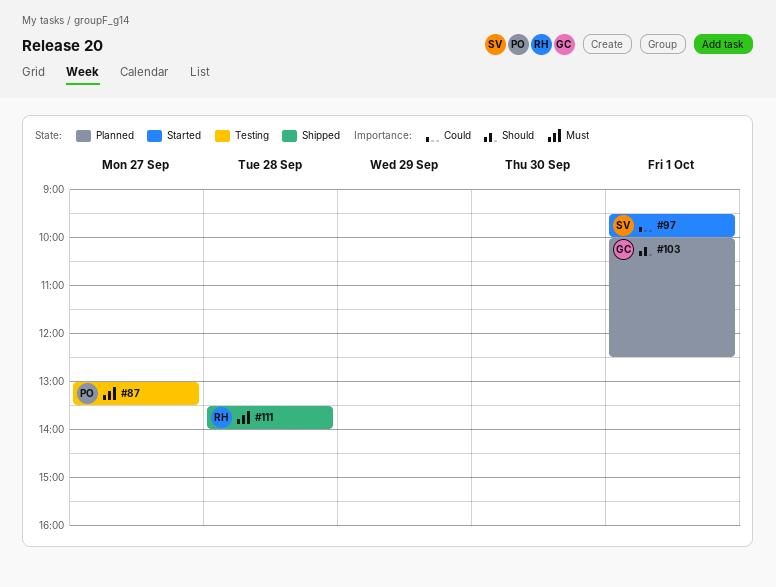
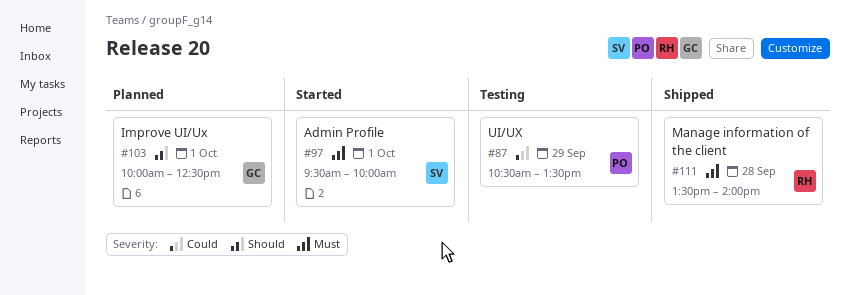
#87, priority: Must -> Could
#87, day: Sep 27 -> Sep 29
#87, begins: 13:00 -> 10:30
#97, priority: Could -> Must

